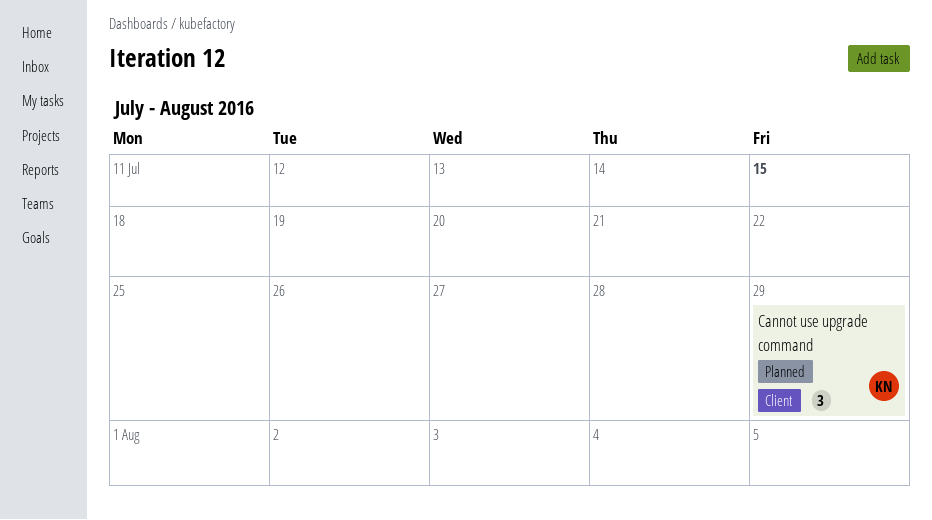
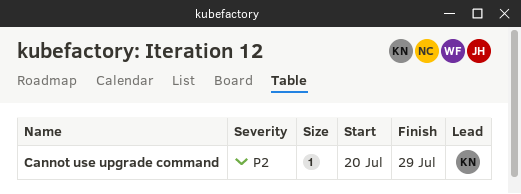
Cannot use upgrade command, estimate: 3 -> 1

